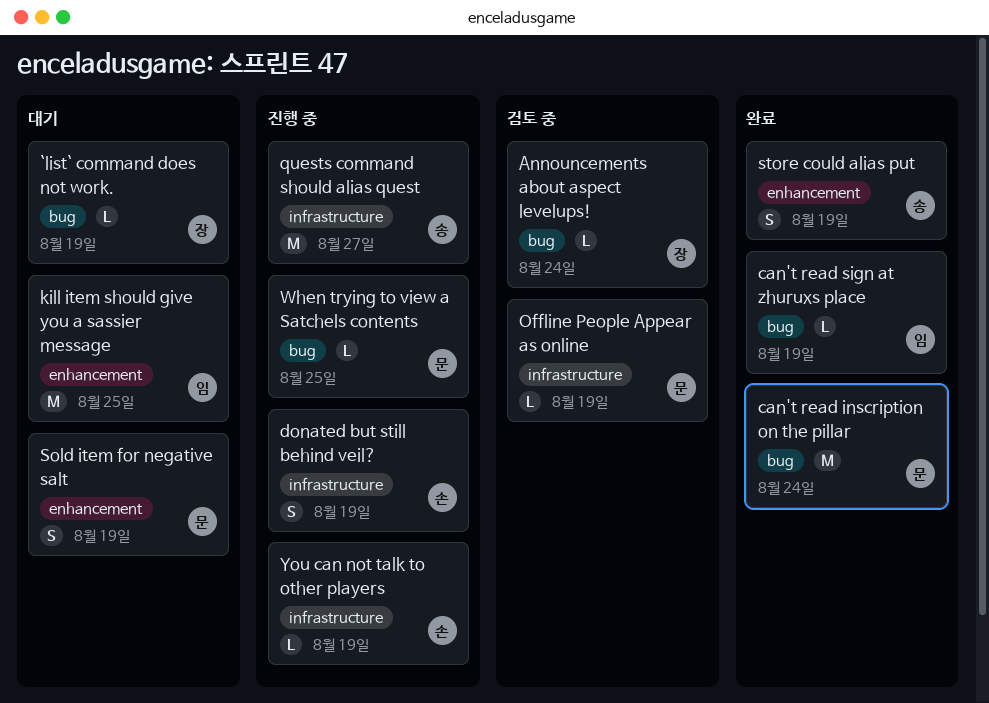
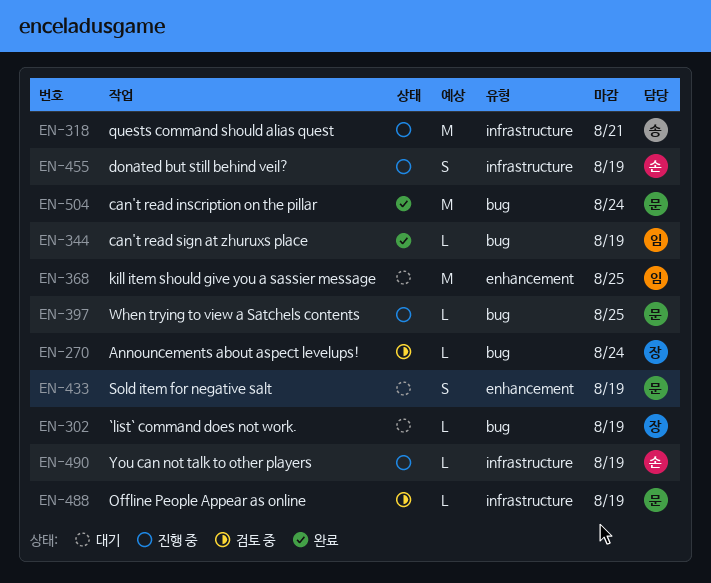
quests command should alias quest, due: Aug 27 -> Aug 21
store could alias put: present -> none

